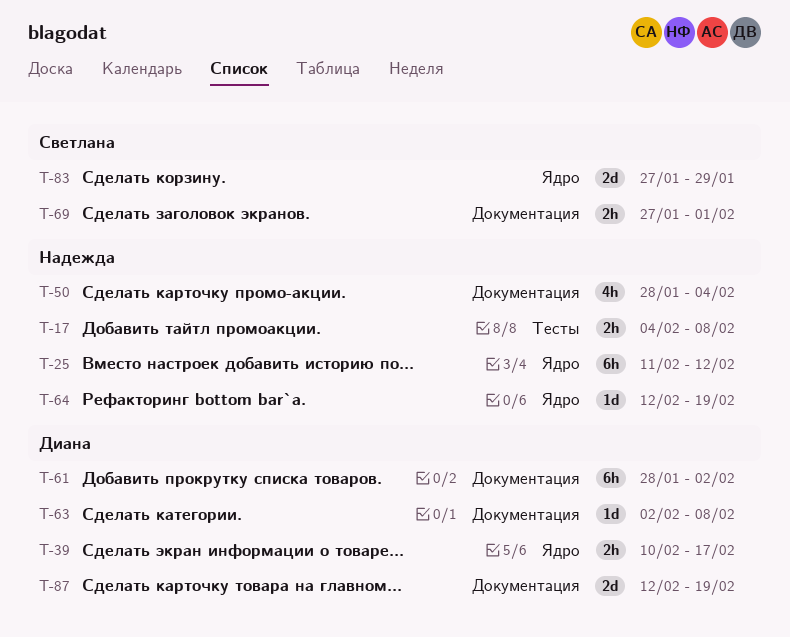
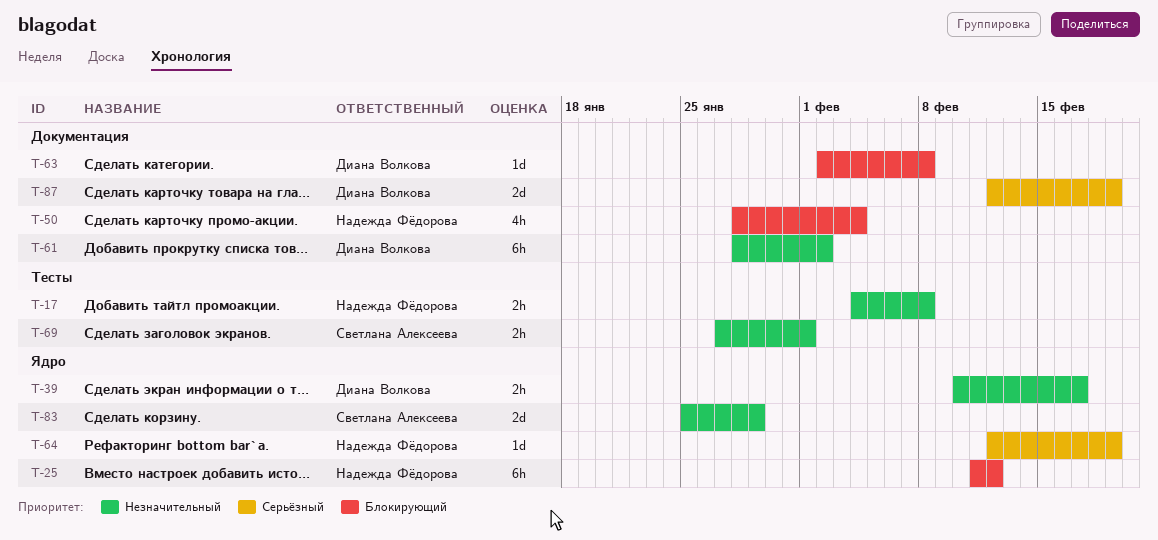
T-69, label: Документация -> Тесты
T-83, start: Jan 27 -> Jan 25

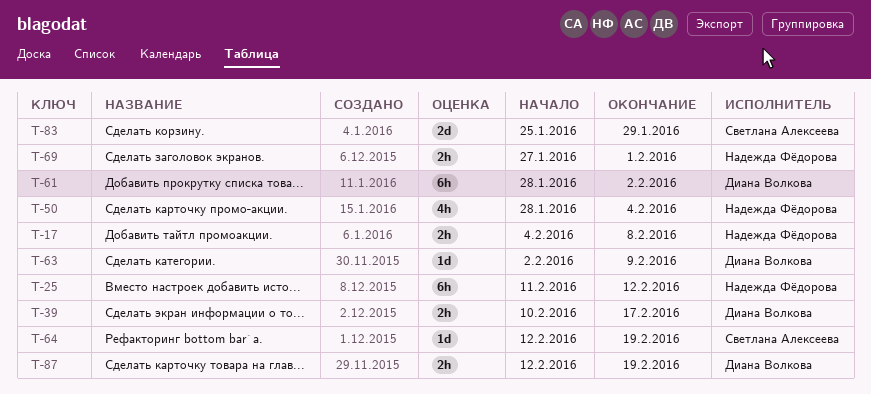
T-63, due: Feb 8 -> Feb 9
T-64, owner: Надежда Фёдорова -> Светлана Алексеева
T-69, owner: Светлана Алексеева -> Надежда Фёдорова
T-87, estimate: 2d -> 2h

